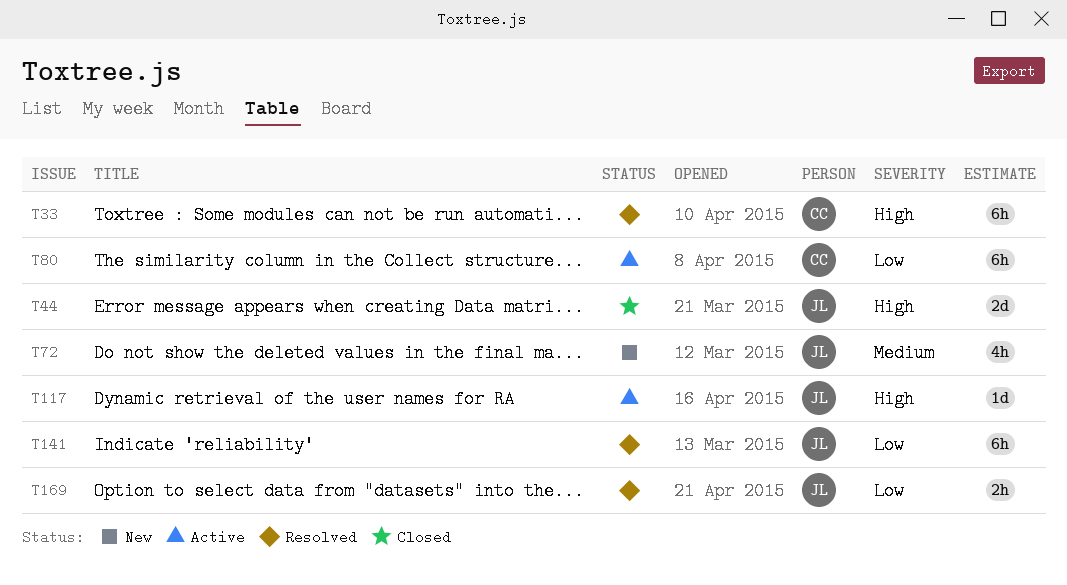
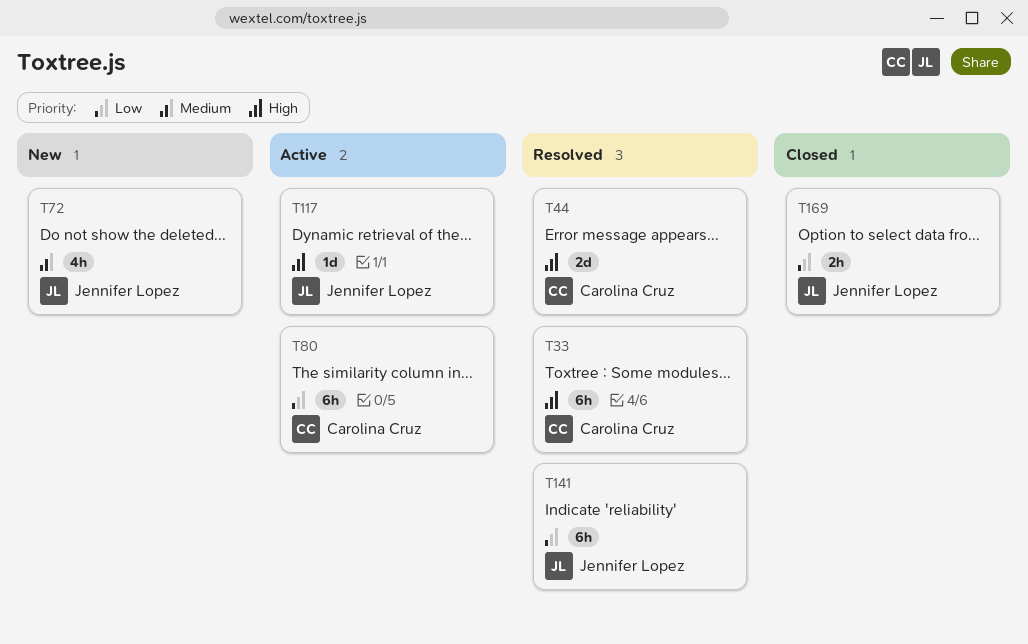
T44, status: Closed -> Resolved
T44, owner: Jennifer Lopez -> Carolina Cruz
T169, status: Resolved -> Closed

